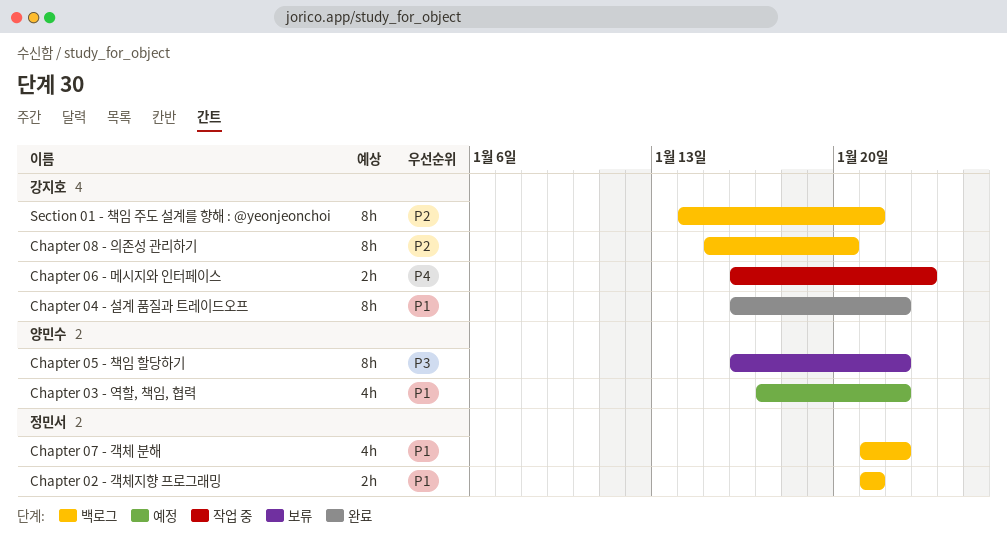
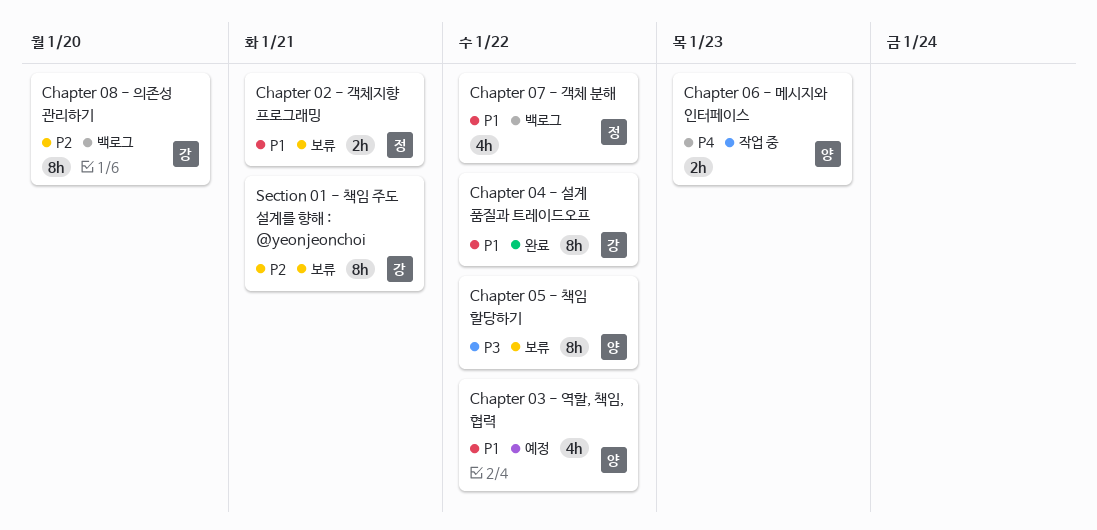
Chapter 02 - 객체지향 프로그래밍, status: 백로그 -> 보류
Chapter 06 - 메시지와 인터페이스, owner: 강지호 -> 양민수
Section 01 - 책임 주도 설계를 향해 : @yeonjeonchoi, status: 백로그 -> 보류

